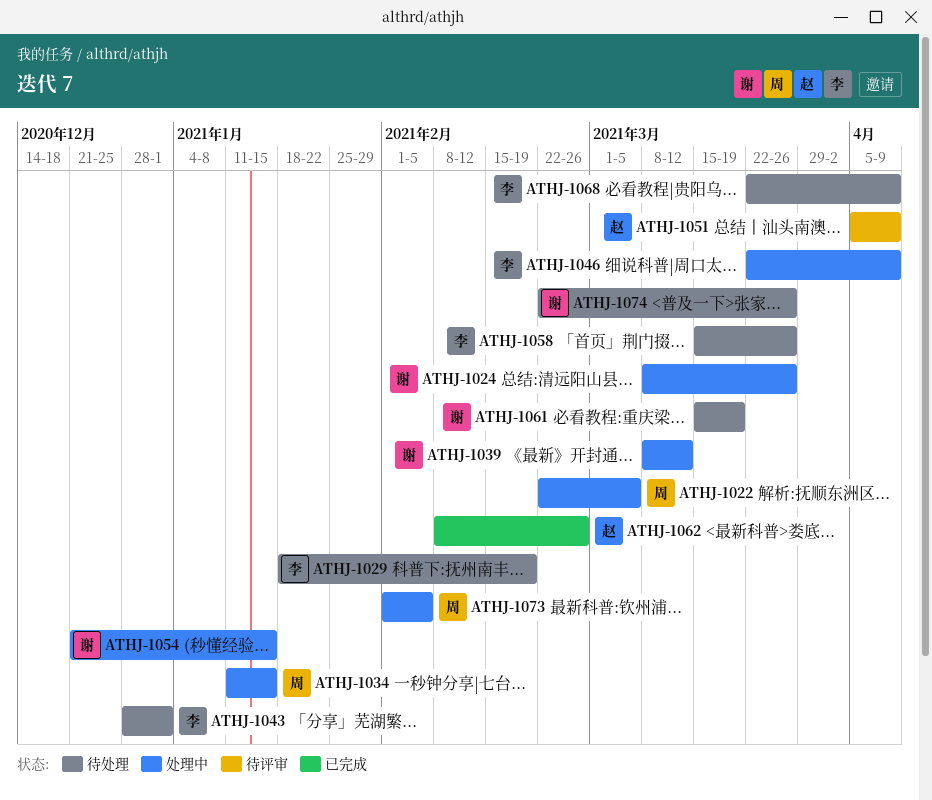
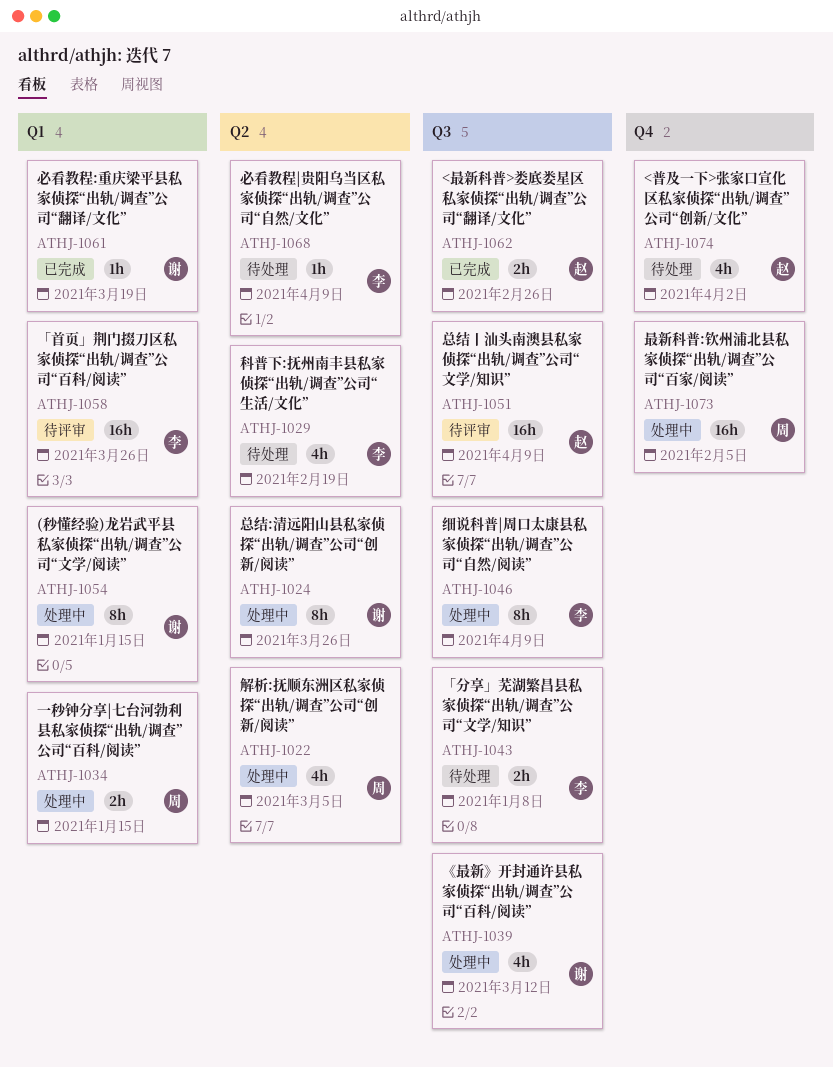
ATHJ-1043, due: Jan 1 -> Jan 8
ATHJ-1058, status: 待处理 -> 待评审
ATHJ-1061, status: 待处理 -> 已完成
ATHJ-1074, owner: 谢 -> 赵
ATHJ-1074, due: Mar 26 -> Apr 2

